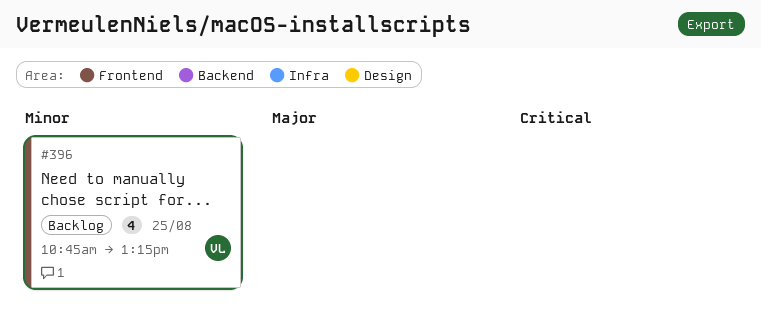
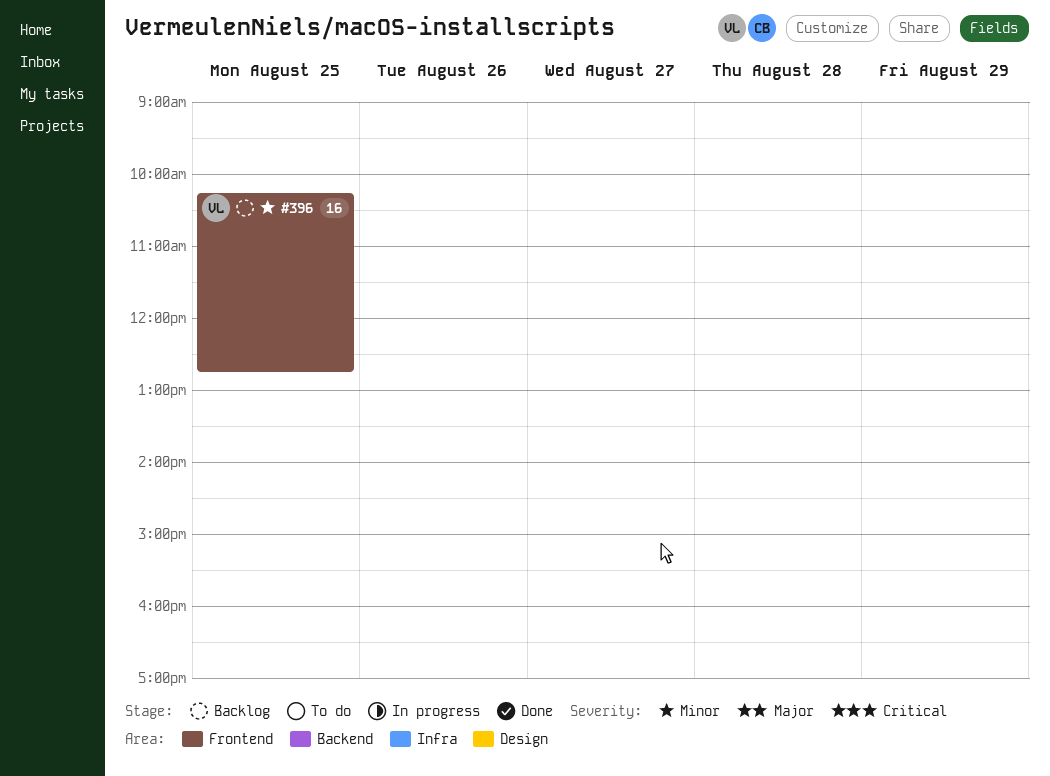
#396, estimate: 4 -> 16
#396, begins: 10:45 -> 10:15
#396, ends: 13:15 -> 12:45

